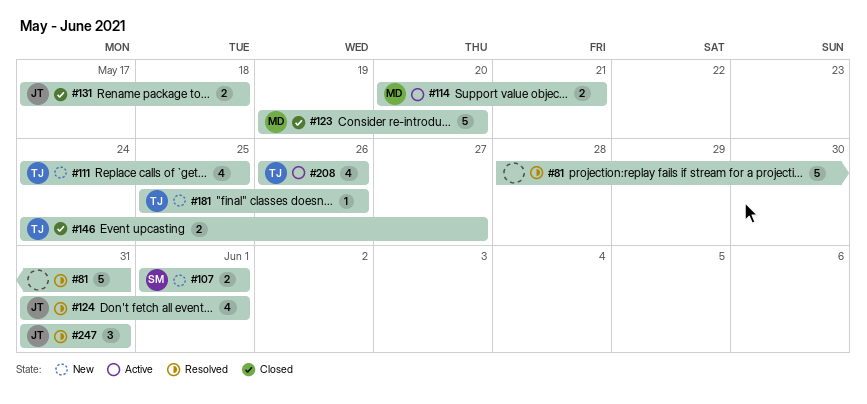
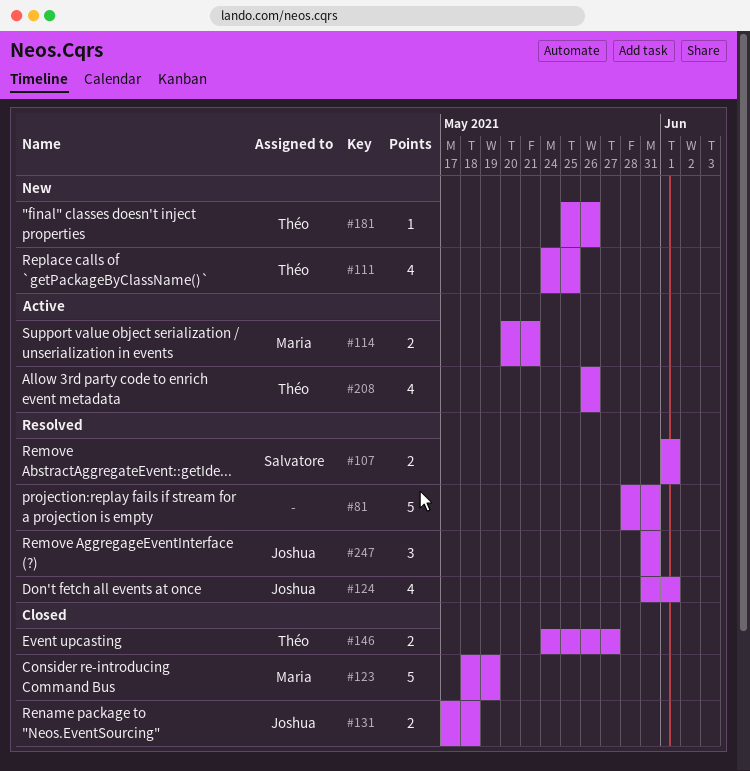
#107, status: New -> Resolved
#123, start: May 19 -> May 18
#123, due: May 20 -> May 19

